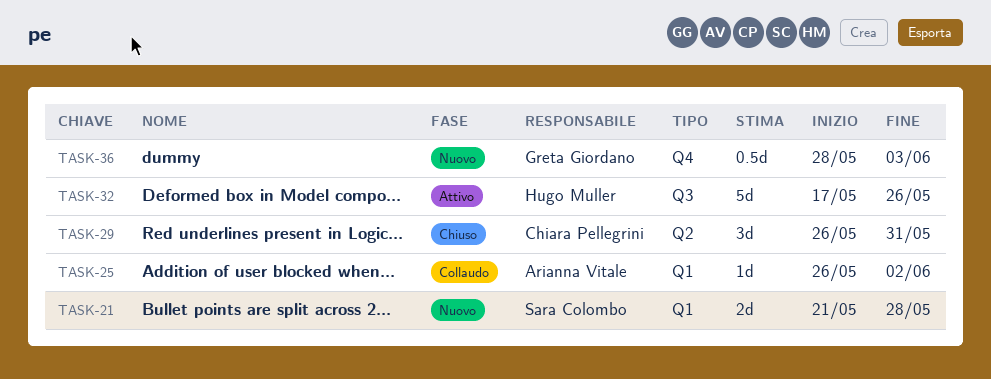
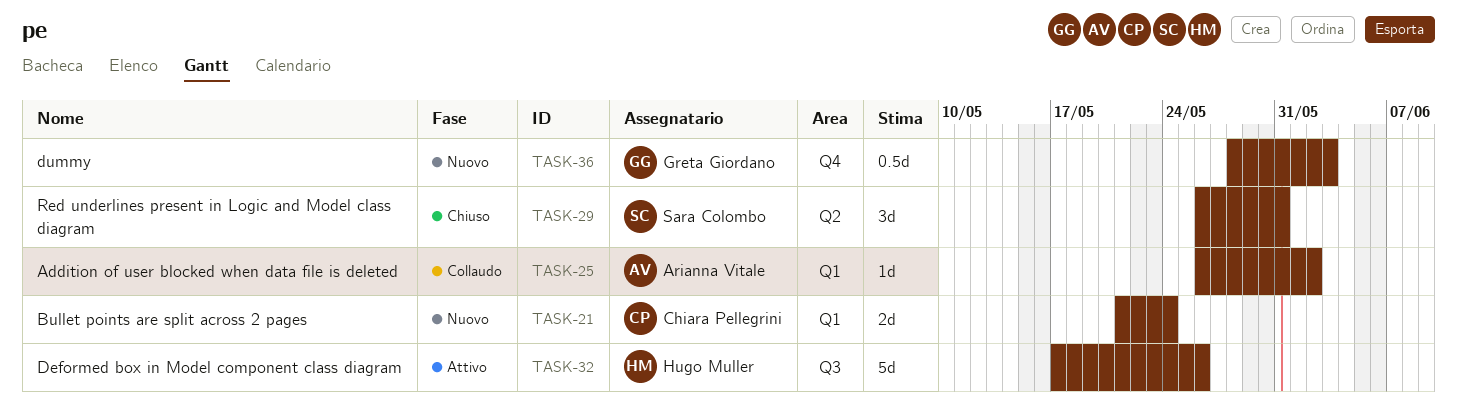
TASK-21, owner: Sara Colombo -> Chiara Pellegrini
TASK-21, due: May 28 -> May 24
TASK-29, owner: Chiara Pellegrini -> Sara Colombo

